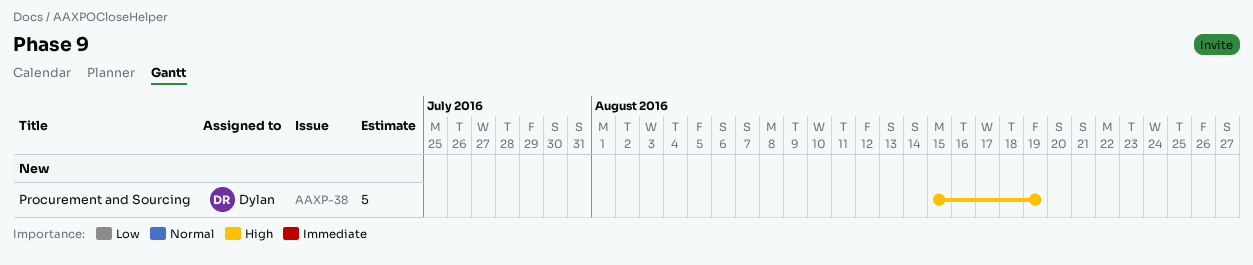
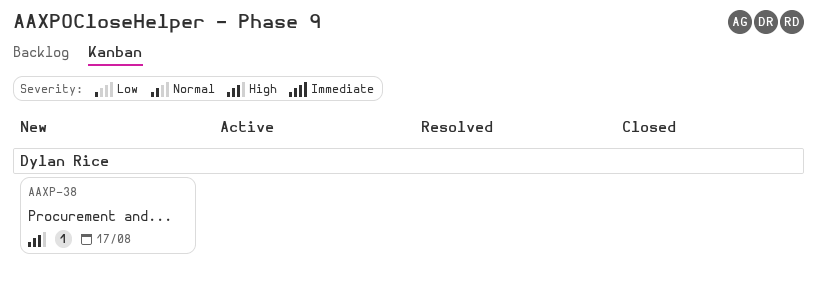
AAXP-38, estimate: 5 -> 1
AAXP-38, due: Aug 19 -> Aug 17

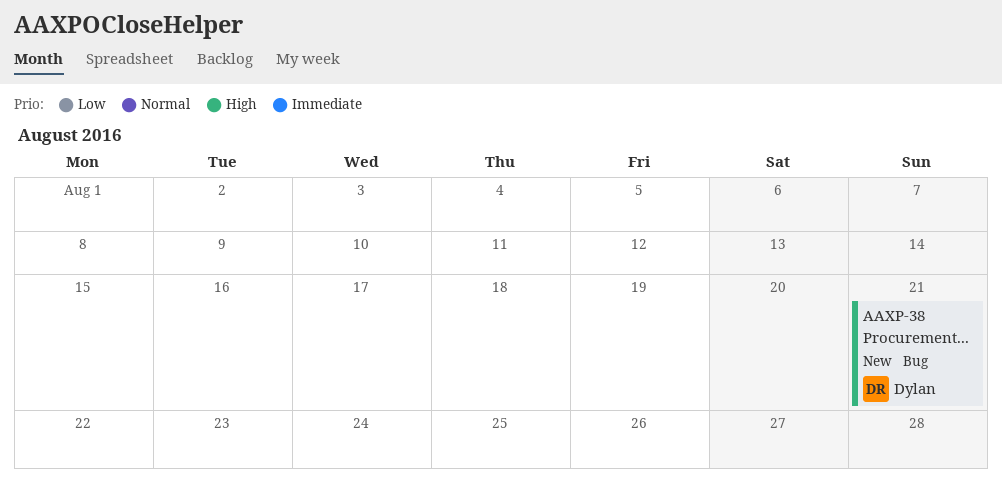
AAXP-38, due: Aug 17 -> Aug 21

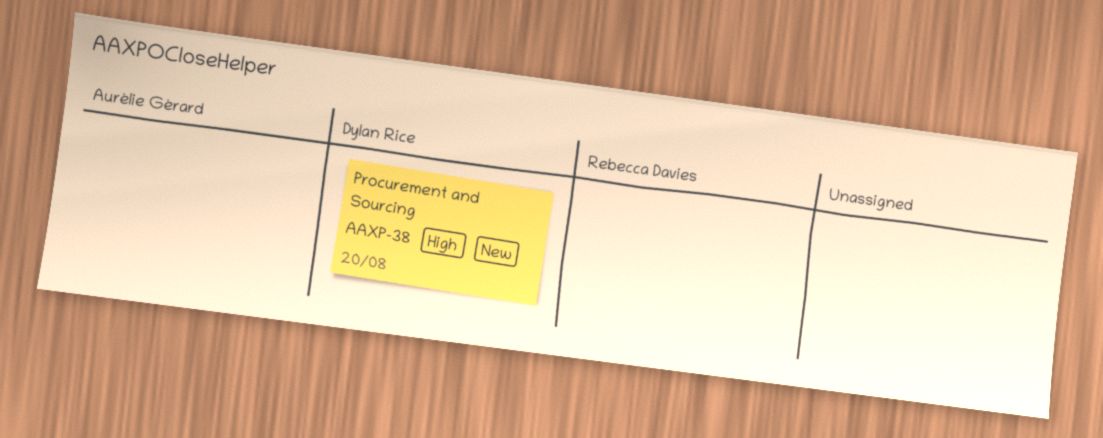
AAXP-38, due: Aug 21 -> Aug 20

